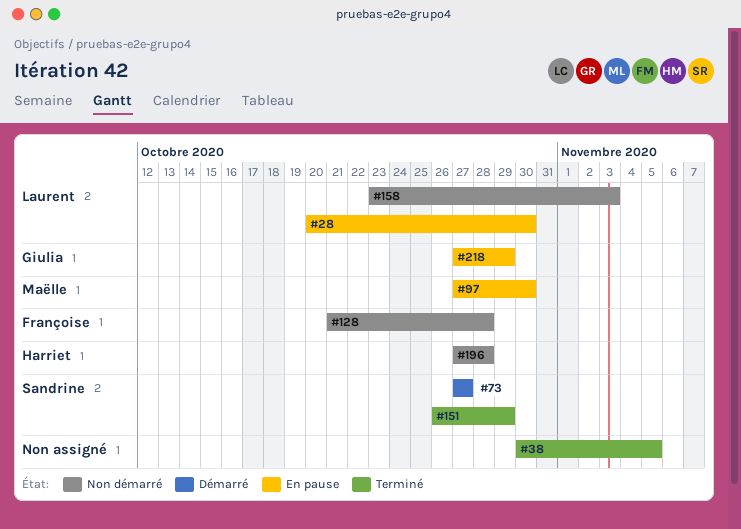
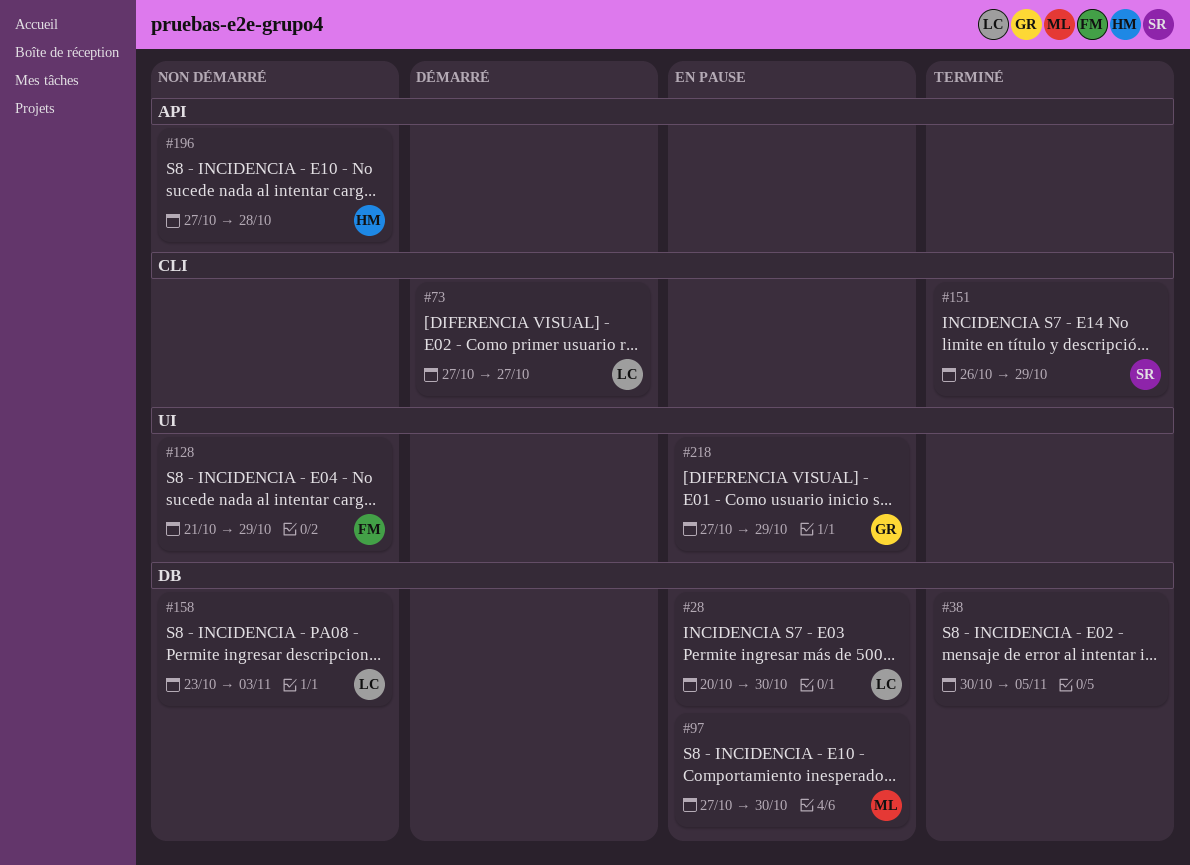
#73, owner: Sandrine -> Laurent
#128, due: Oct 28 -> Oct 29

